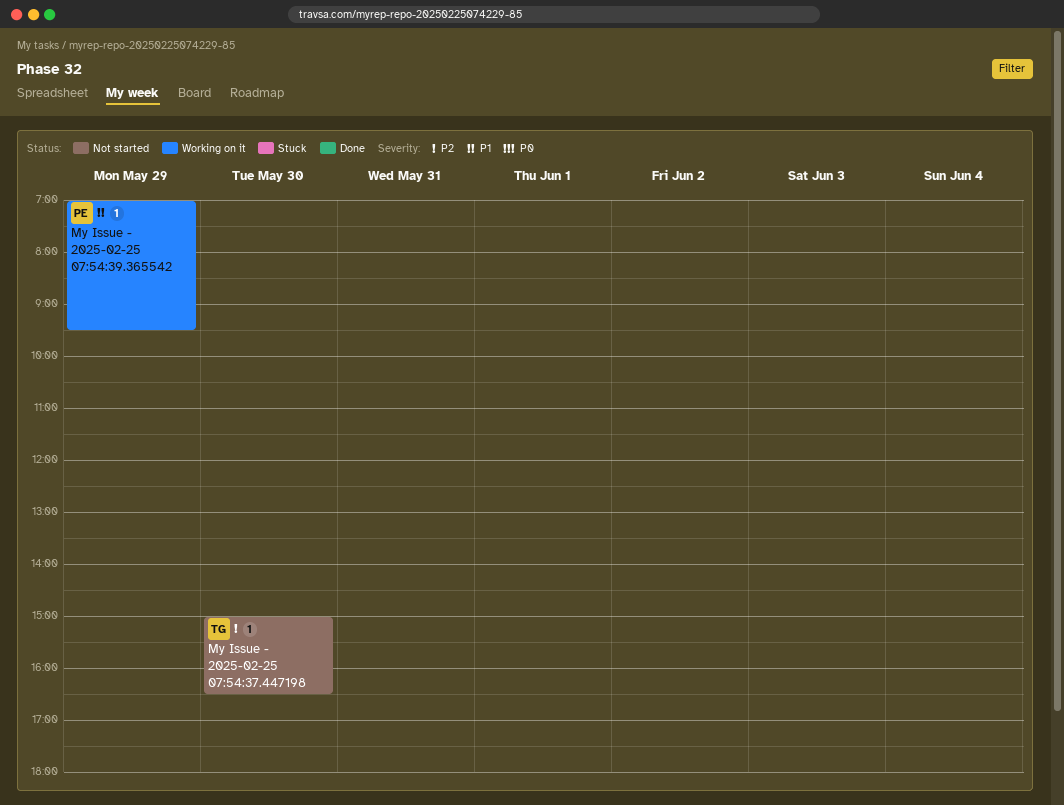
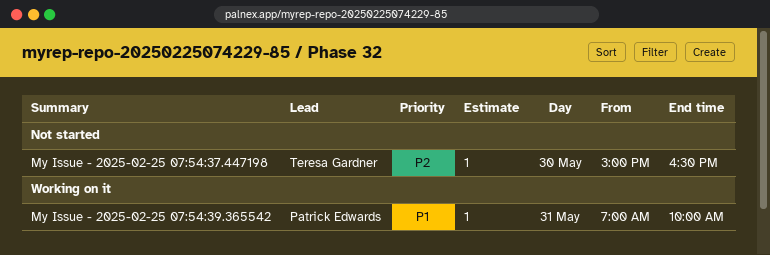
My Issue - 2025-02-25 07:54:39.365542, day: May 29 -> May 31
My Issue - 2025-02-25 07:54:39.365542, ends: 09:30 -> 10:00

